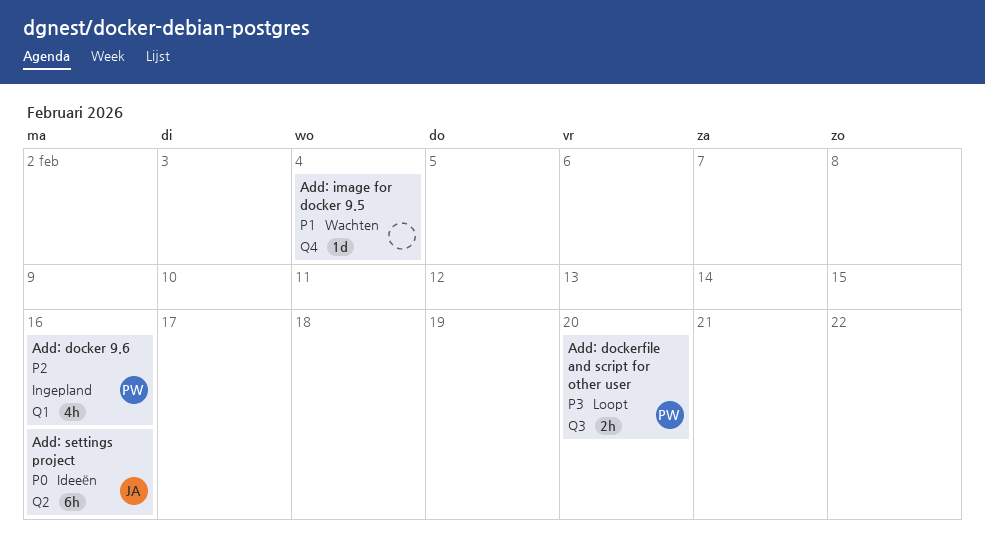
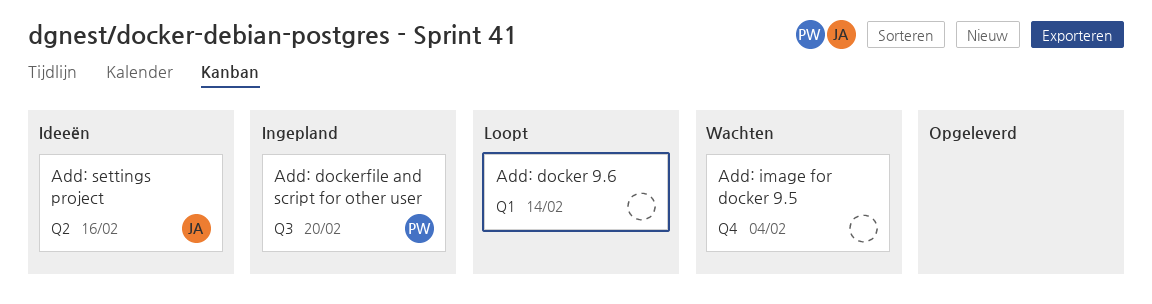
Add: docker 9.6, status: Ingepland -> Loopt
Add: docker 9.6, owner: PW -> none
Add: docker 9.6, due: Feb 16 -> Feb 14
Add: dockerfile and script for other user, status: Loopt -> Ingepland

